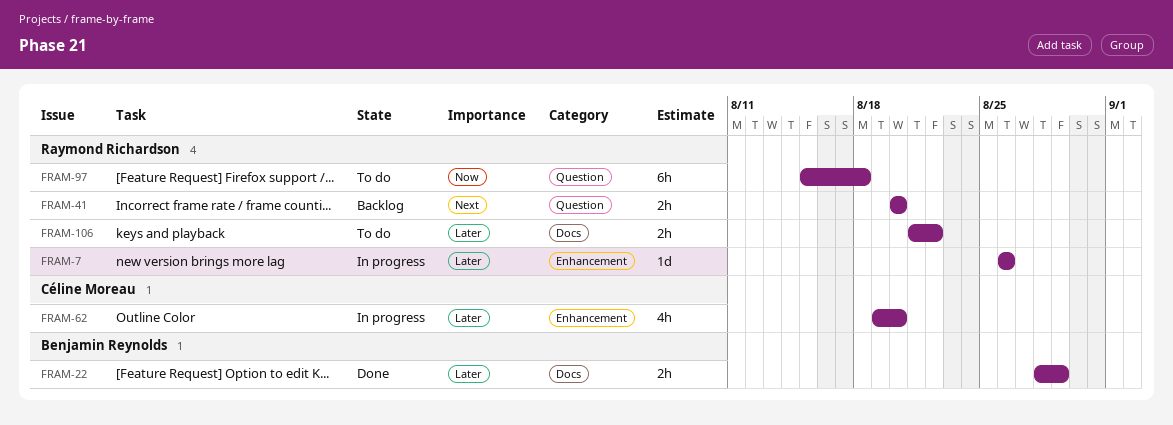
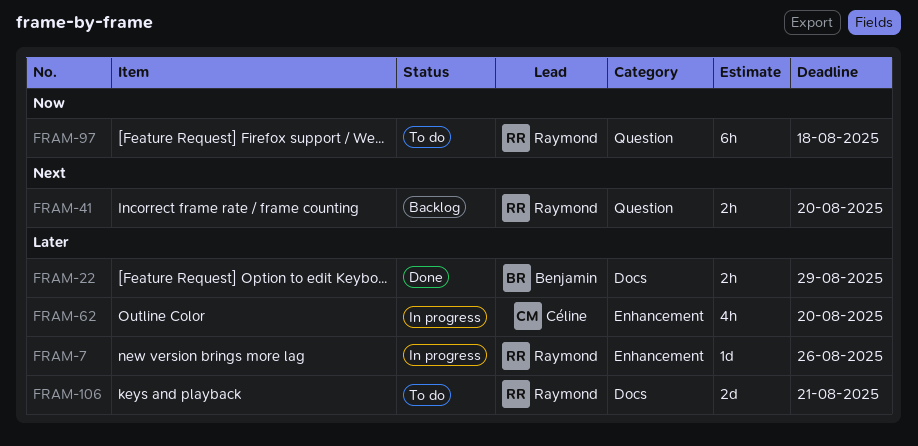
FRAM-106, estimate: 2h -> 2d
FRAM-106, due: Aug 22 -> Aug 21

